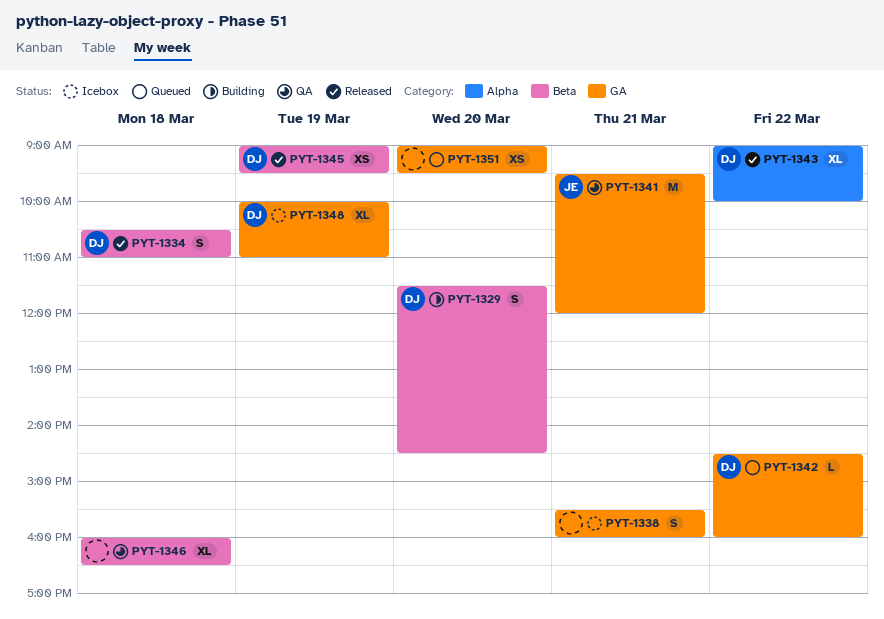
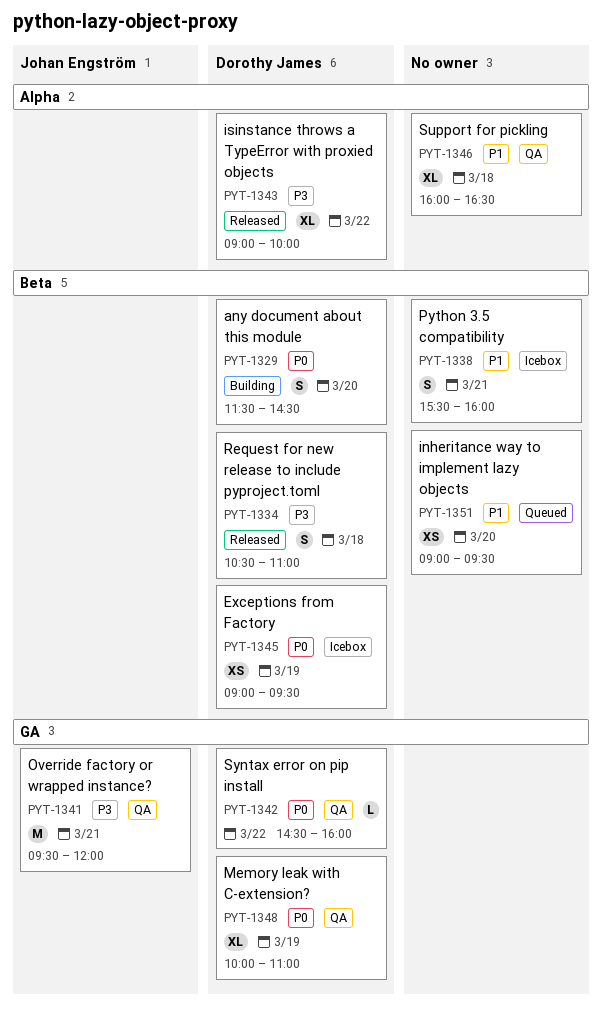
PYT-1338, label: GA -> Beta
PYT-1342, status: Queued -> QA
PYT-1345, status: Released -> Icebox
PYT-1346, label: Beta -> Alpha
PYT-1348, status: Icebox -> QA
PYT-1351, label: GA -> Beta

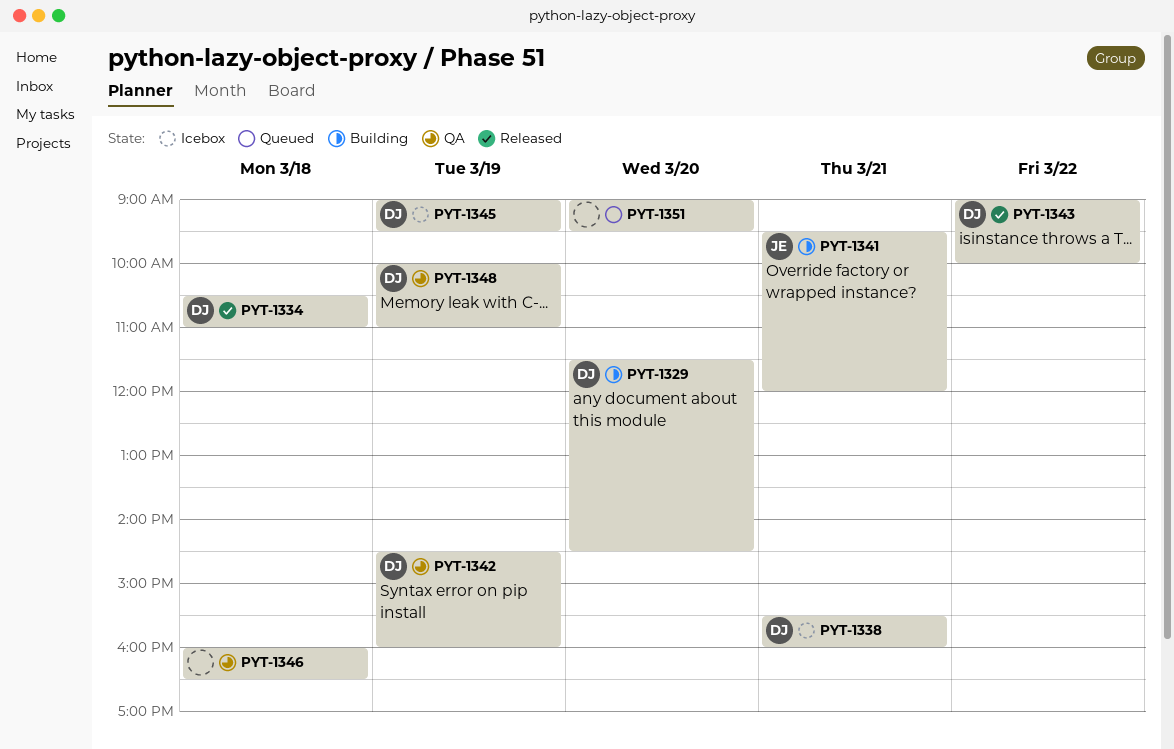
PYT-1338, owner: none -> Dorothy James
PYT-1341, status: QA -> Building
PYT-1342, day: Mar 22 -> Mar 19

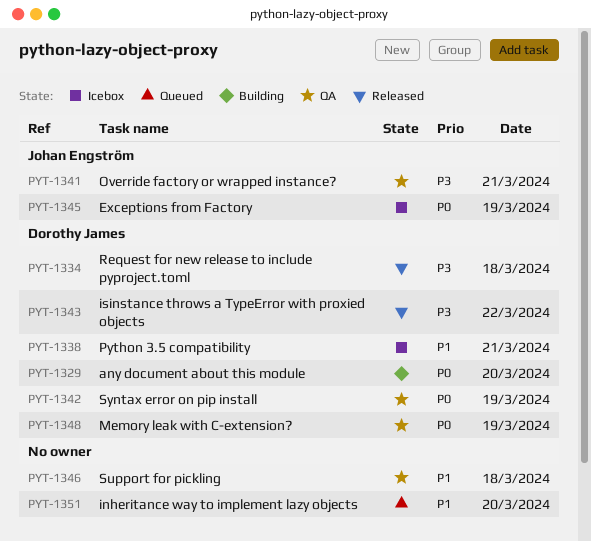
PYT-1341, status: Building -> QA
PYT-1345, owner: Dorothy James -> Johan Engström

